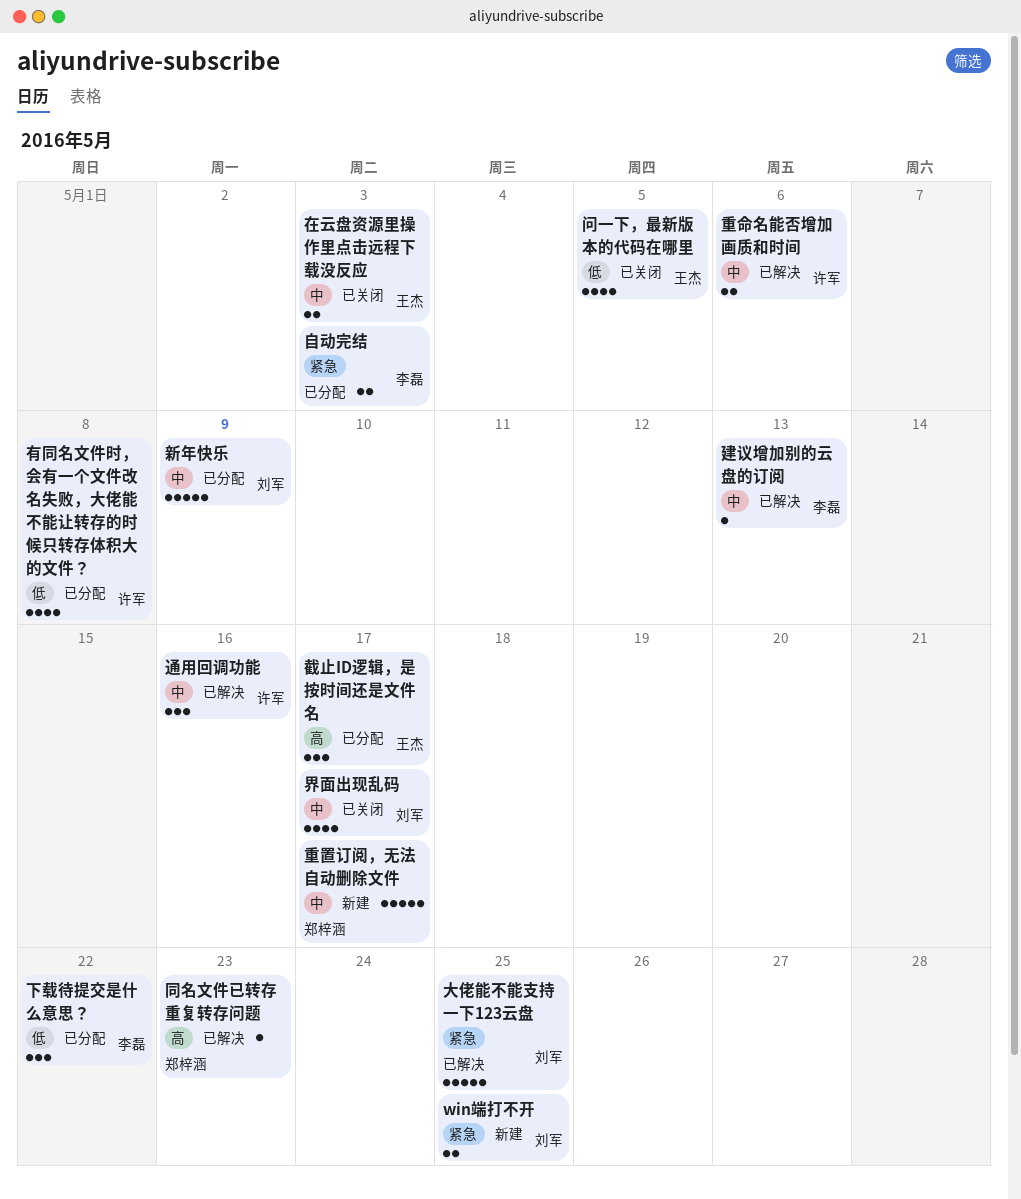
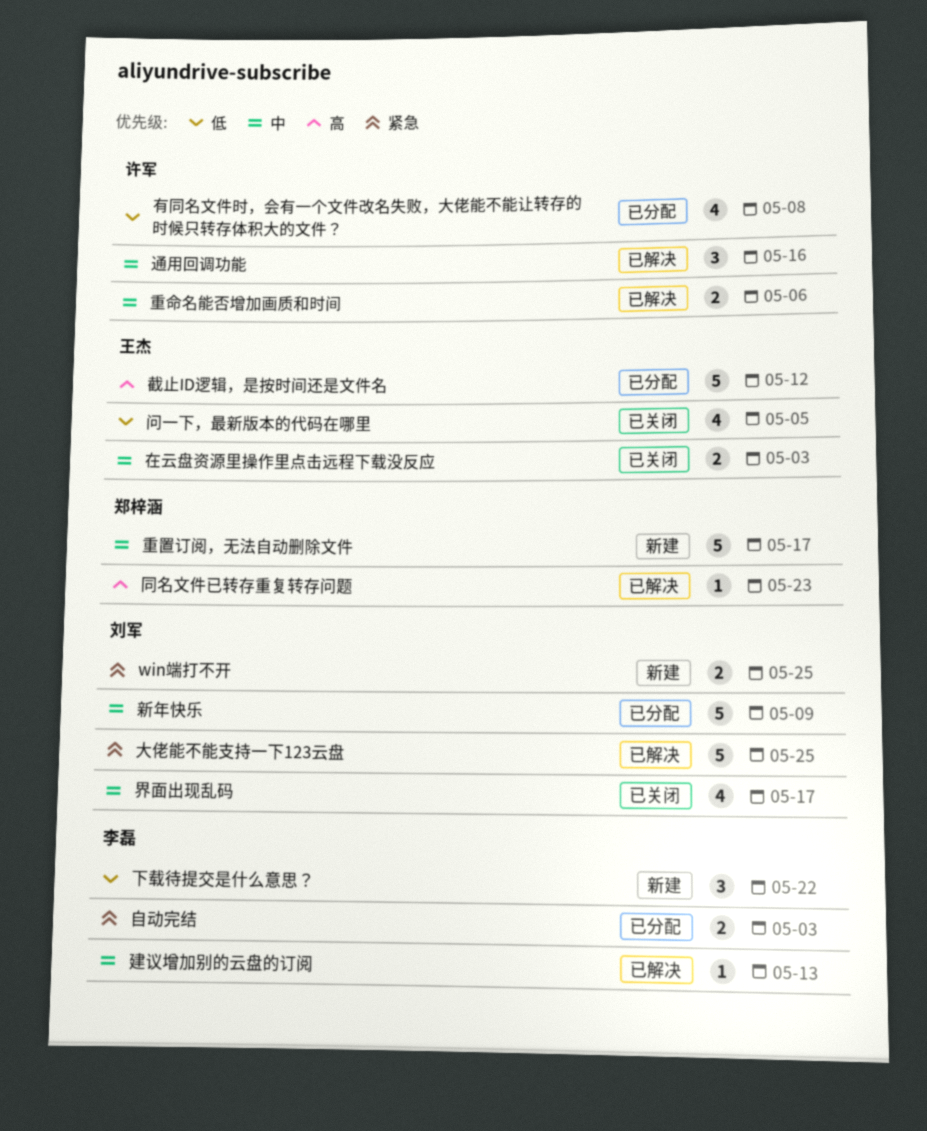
下载待提交是什么意思？, status: 已分配 -> 新建
截止ID逻辑，是按时间还是文件名, estimate: 3 -> 5
截止ID逻辑，是按时间还是文件名, due: May 17 -> May 12

